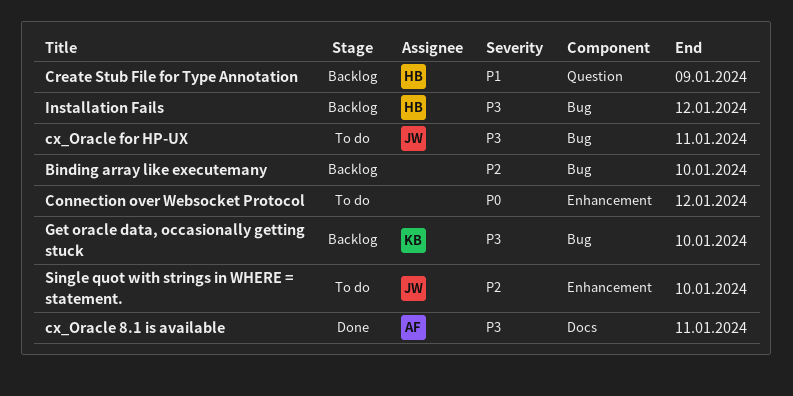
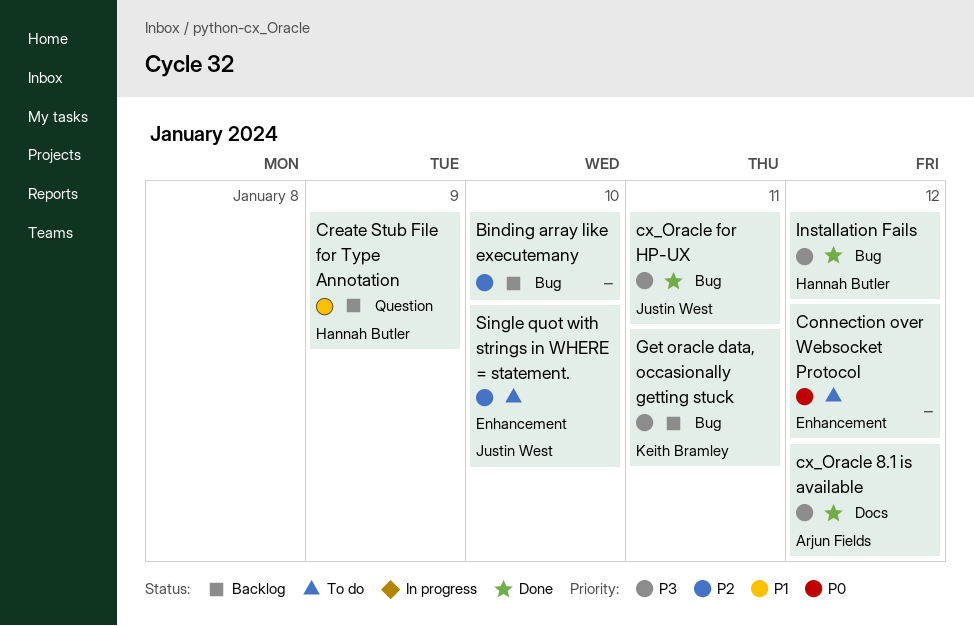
cx_Oracle 8.1 is available, due: Jan 11 -> Jan 12
cx_Oracle for HP-UX, status: To do -> Done
Get oracle data, occasionally getting stuck, due: Jan 10 -> Jan 11
Installation Fails, status: Backlog -> Done

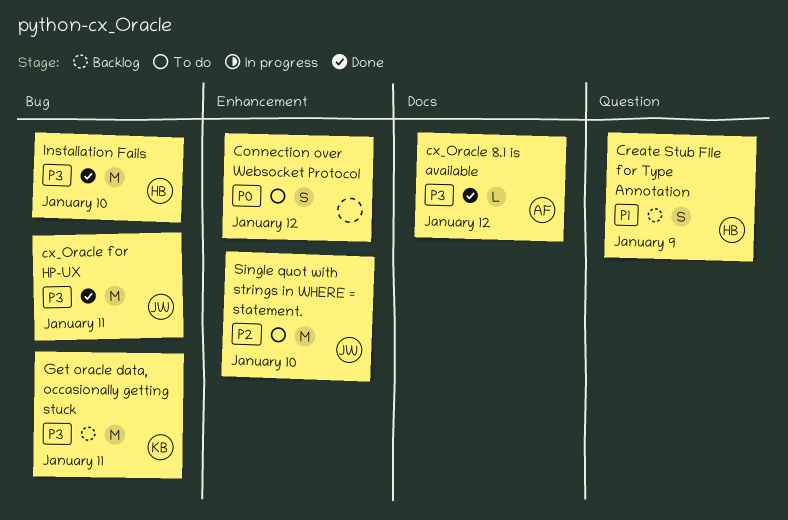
Binding array like executemany: present -> none
Installation Fails, due: Jan 12 -> Jan 10

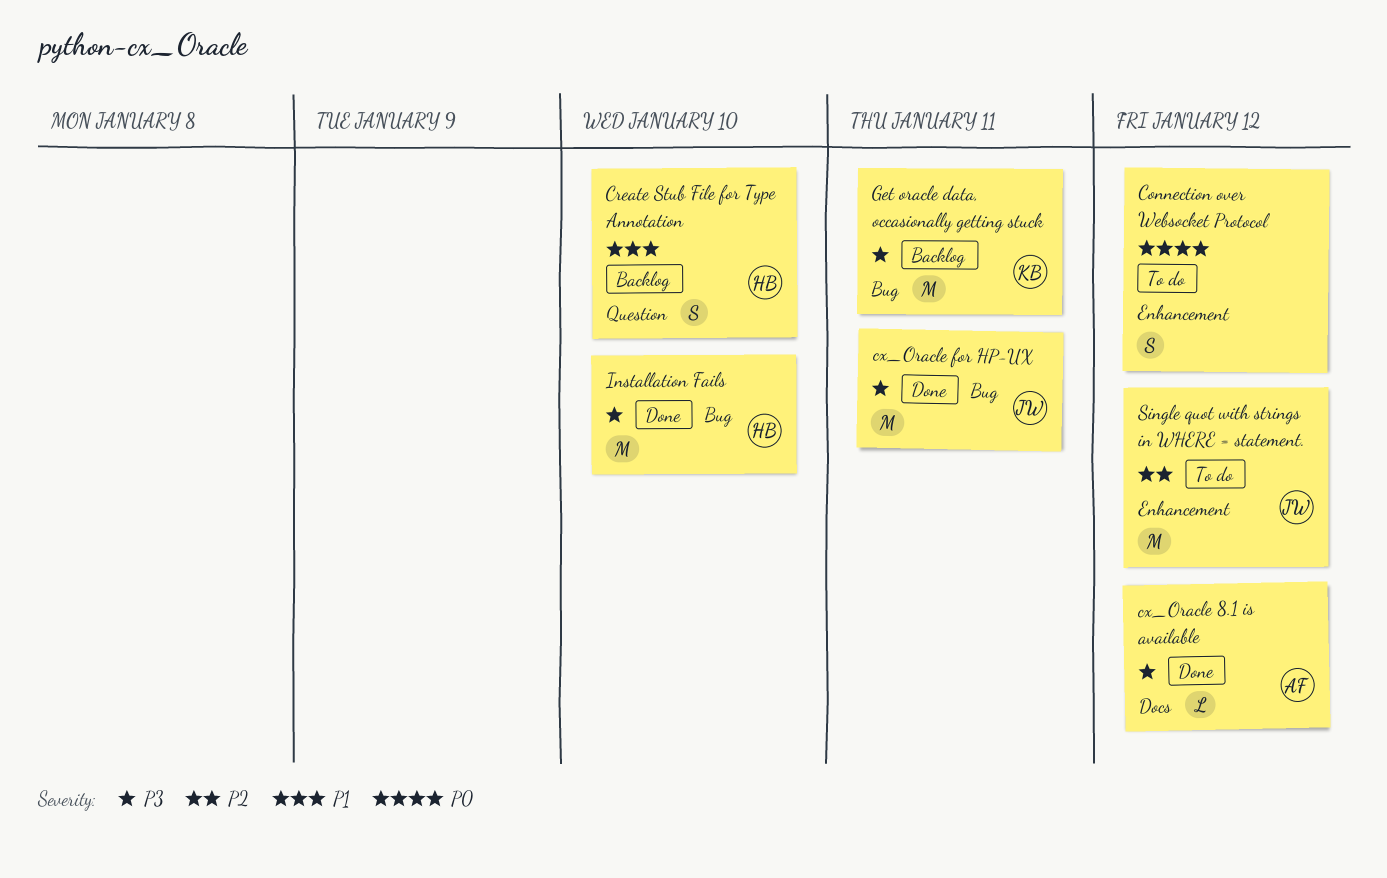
Create Stub File for Type Annotation, due: Jan 9 -> Jan 10
Single quot with strings in WHERE = statement., due: Jan 10 -> Jan 12

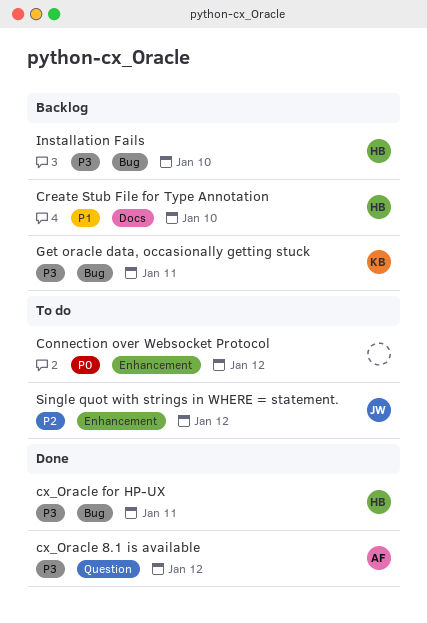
Create Stub File for Type Annotation, label: Question -> Docs
cx_Oracle 8.1 is available, label: Docs -> Question
cx_Oracle for HP-UX, owner: JW -> HB
Installation Fails, status: Done -> Backlog

